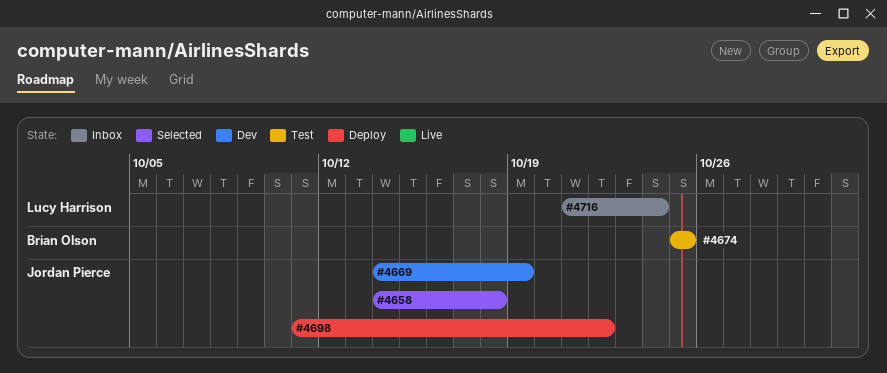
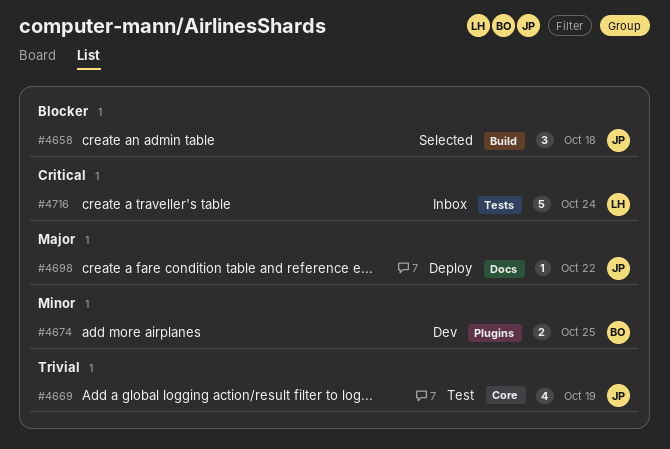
#4669, status: Dev -> Test
#4674, status: Test -> Dev

